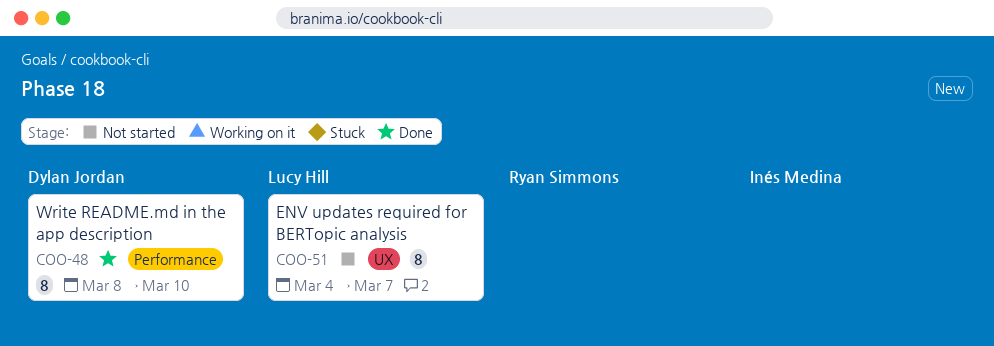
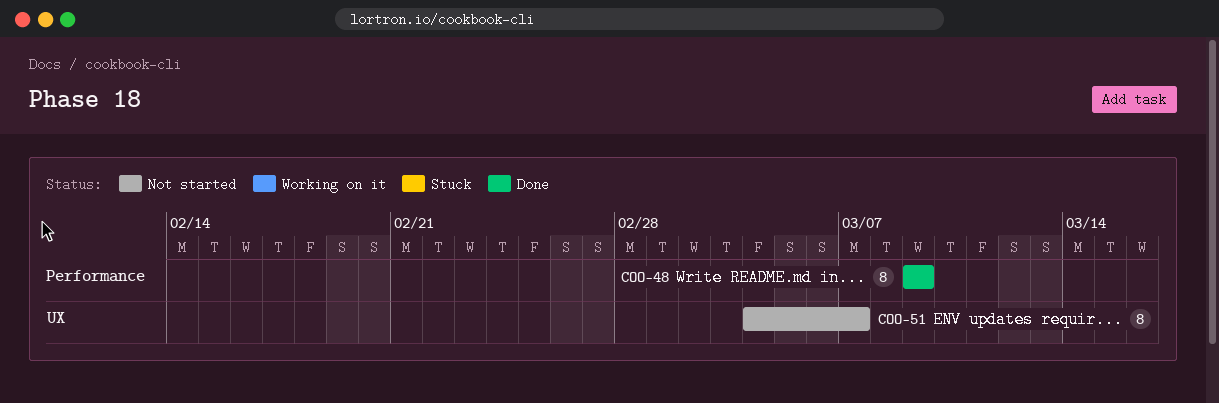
COO-48, start: Mar 8 -> Mar 9
COO-48, due: Mar 10 -> Mar 9

